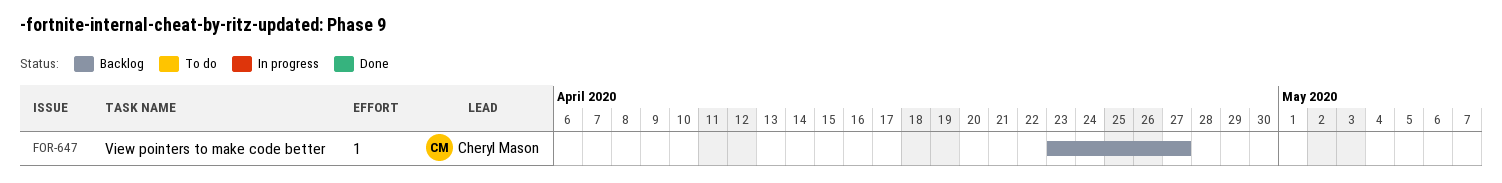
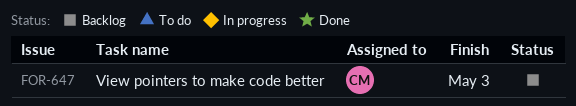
FOR-647, due: Apr 27 -> May 3

